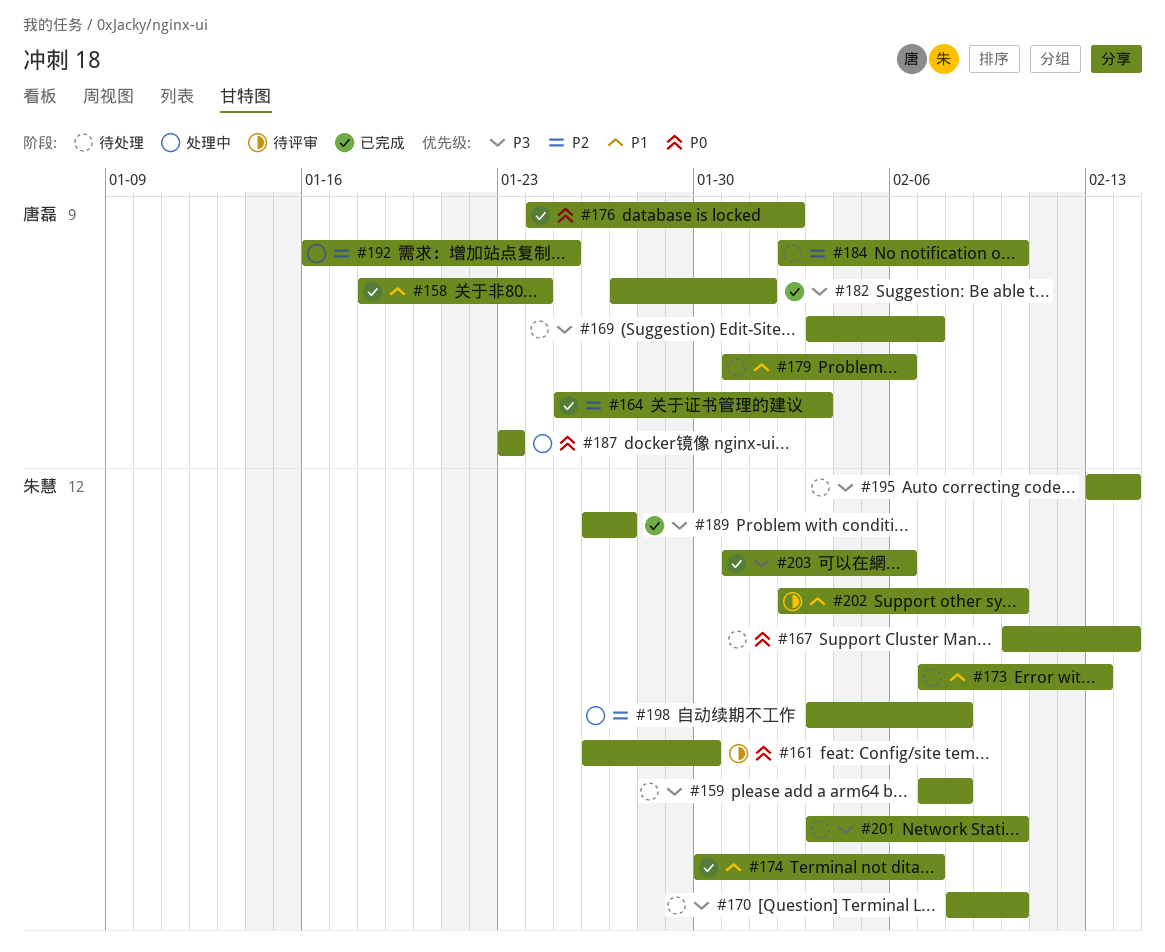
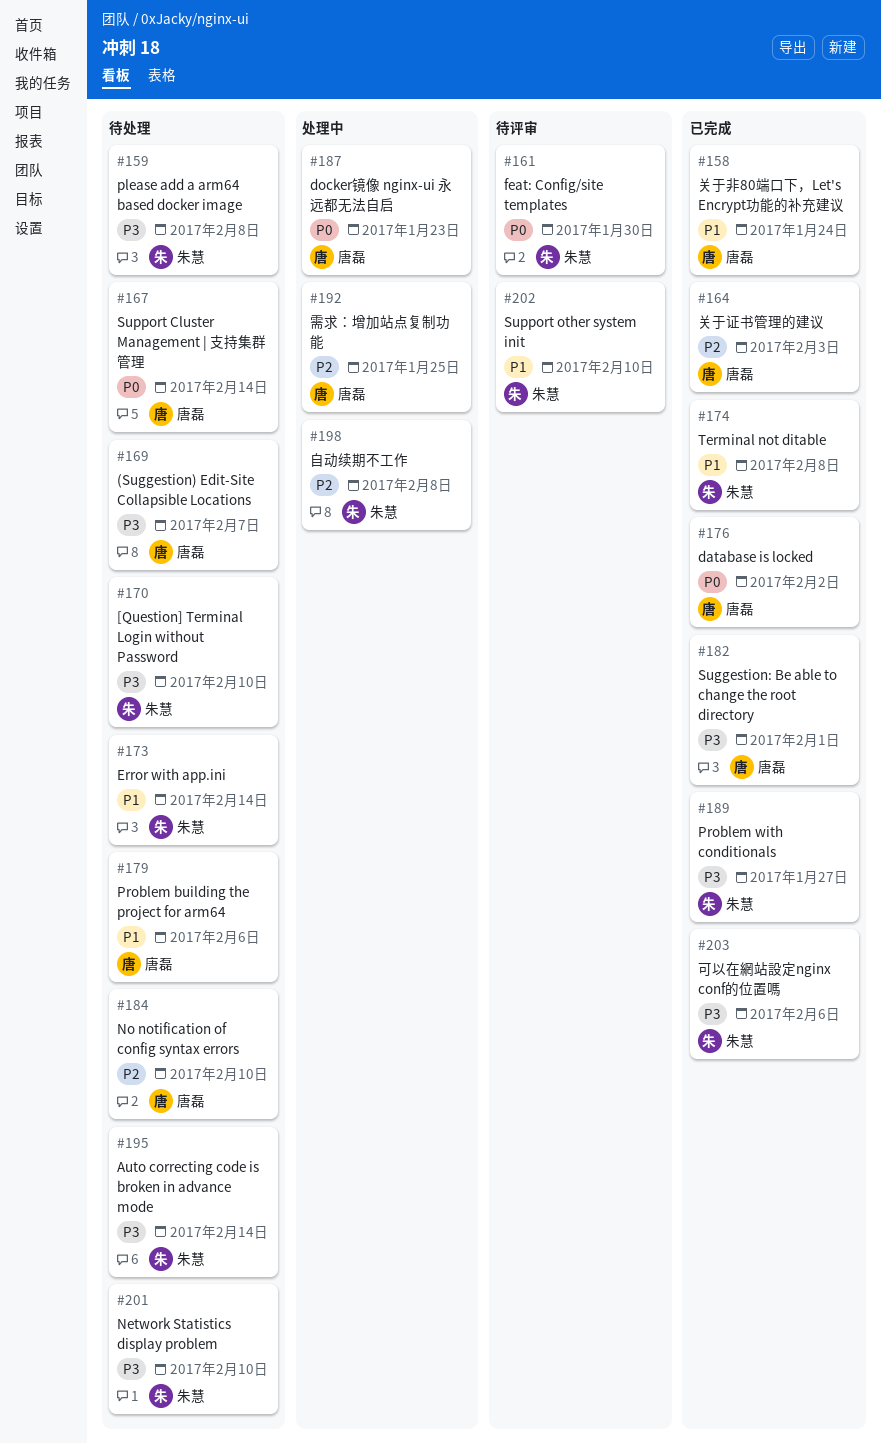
#167, owner: 朱慧 -> 唐磊
#173, due: Feb 13 -> Feb 14
#174, due: Feb 7 -> Feb 8

